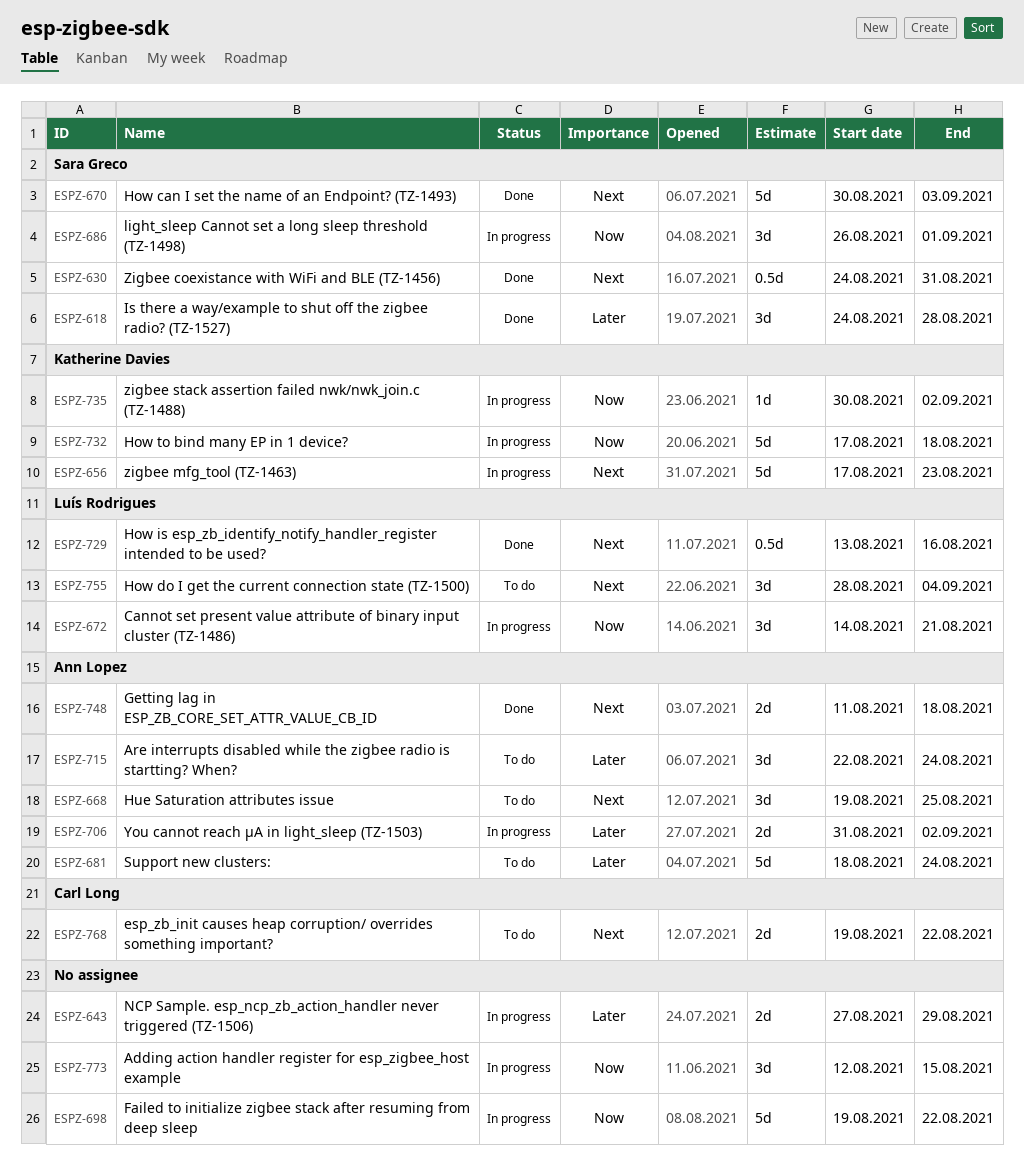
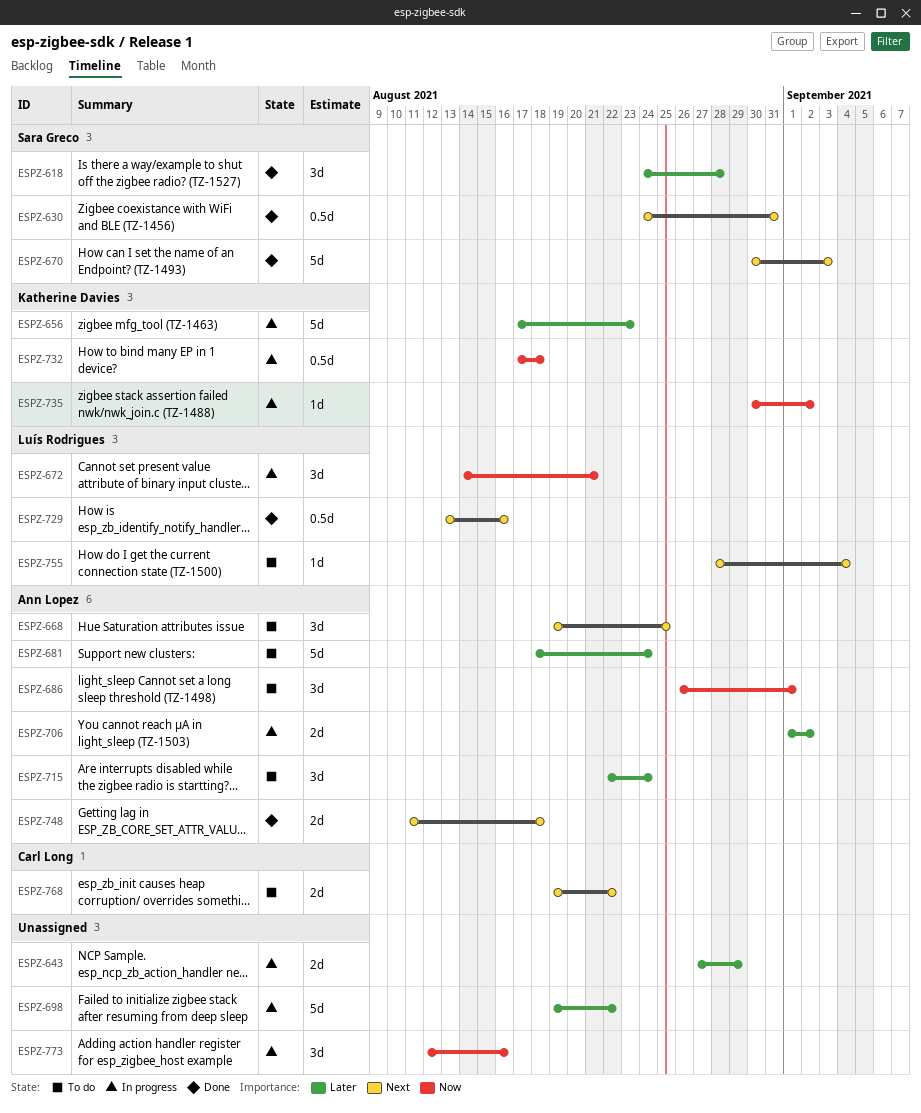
ESPZ-656, priority: Next -> Later
ESPZ-686, status: In progress -> To do
ESPZ-686, owner: Sara Greco -> Ann Lopez
ESPZ-698, priority: Now -> Later
ESPZ-706, start: Aug 31 -> Sep 1
ESPZ-732, estimate: 5d -> 0.5d
ESPZ-755, estimate: 3d -> 1d
ESPZ-773, due: Aug 15 -> Aug 16

